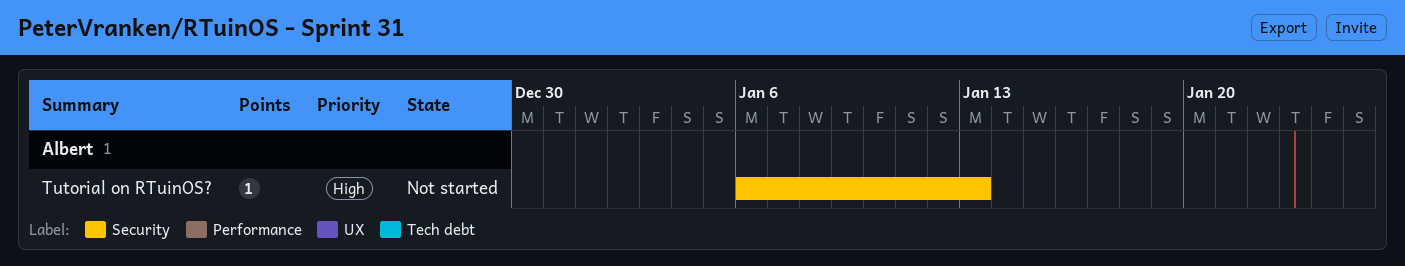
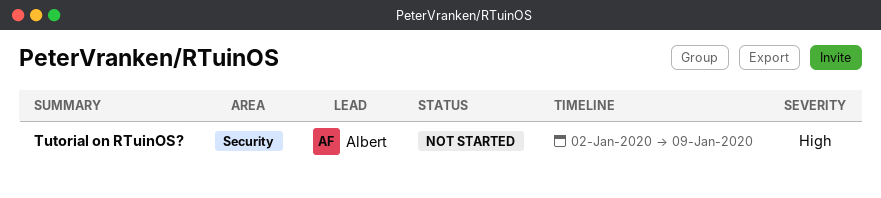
Tutorial on RTuinOS?, start: Jan 6 -> Jan 2
Tutorial on RTuinOS?, due: Jan 13 -> Jan 9

